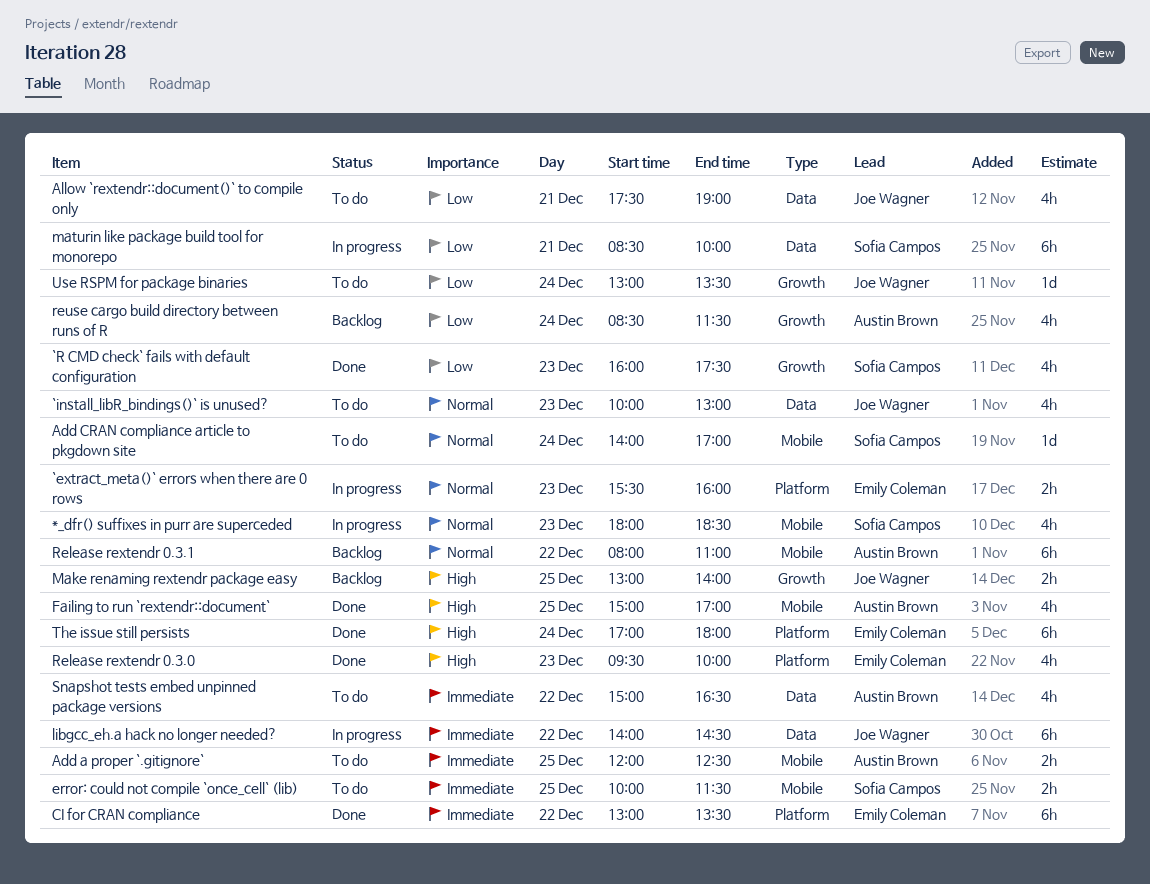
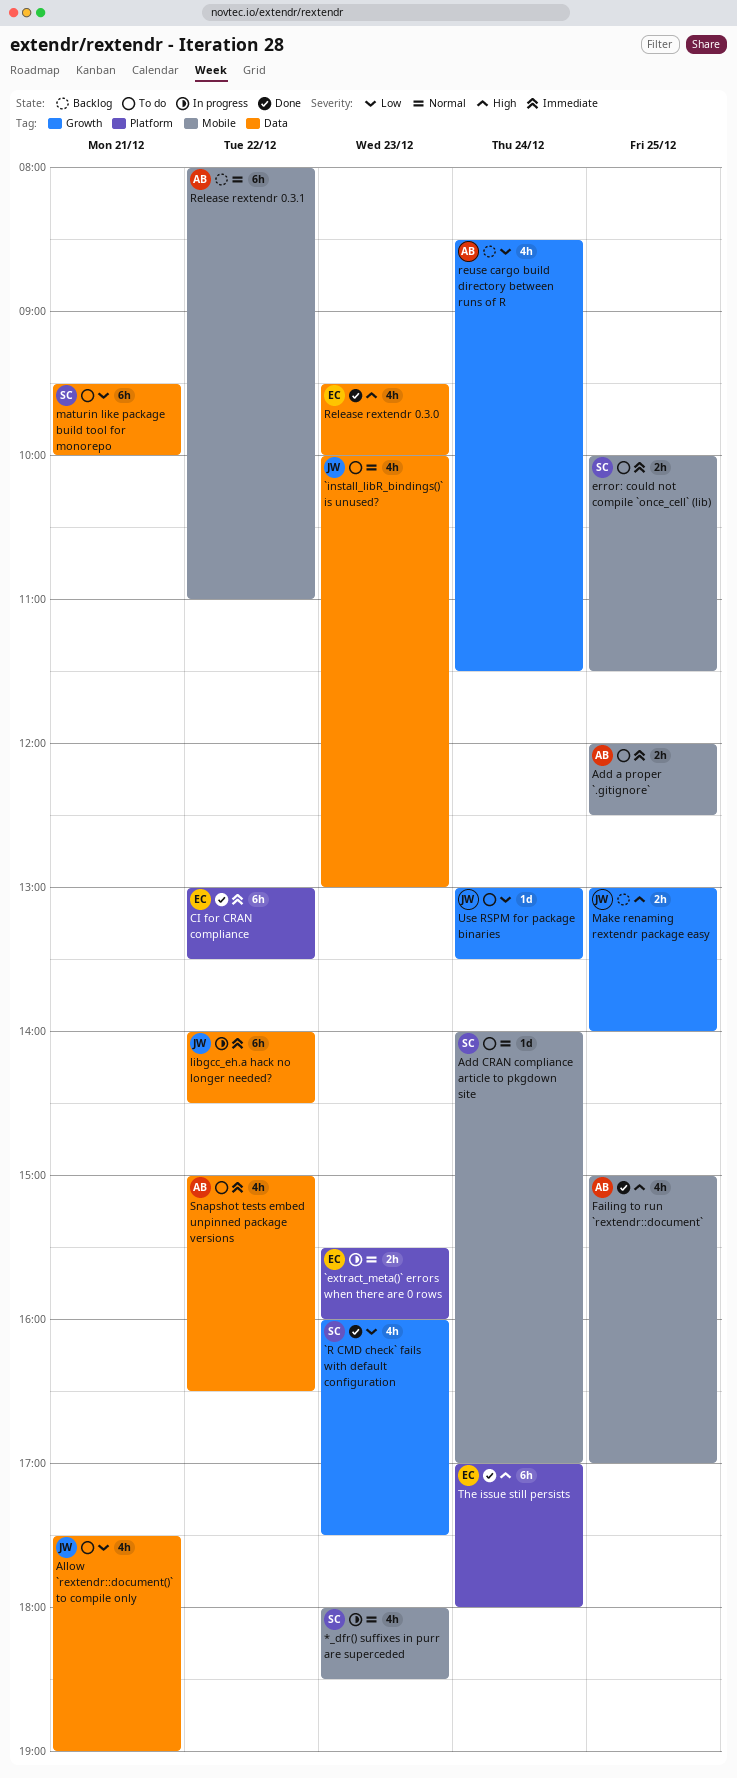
maturin like package build tool for monorepo, status: In progress -> To do
maturin like package build tool for monorepo, begins: 08:30 -> 09:30
Release rextendr 0.3.0, label: Platform -> Data

